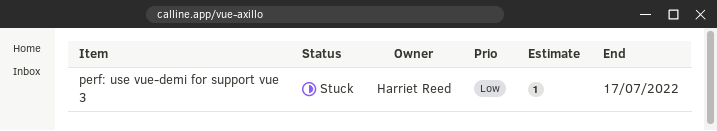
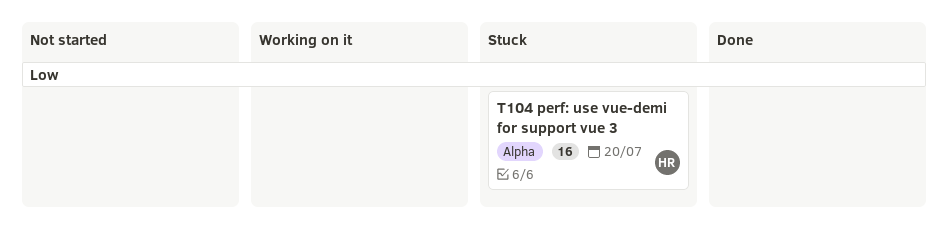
perf: use vue-demi for support vue 3, estimate: 1 -> 16
perf: use vue-demi for support vue 3, due: Jul 17 -> Jul 20

